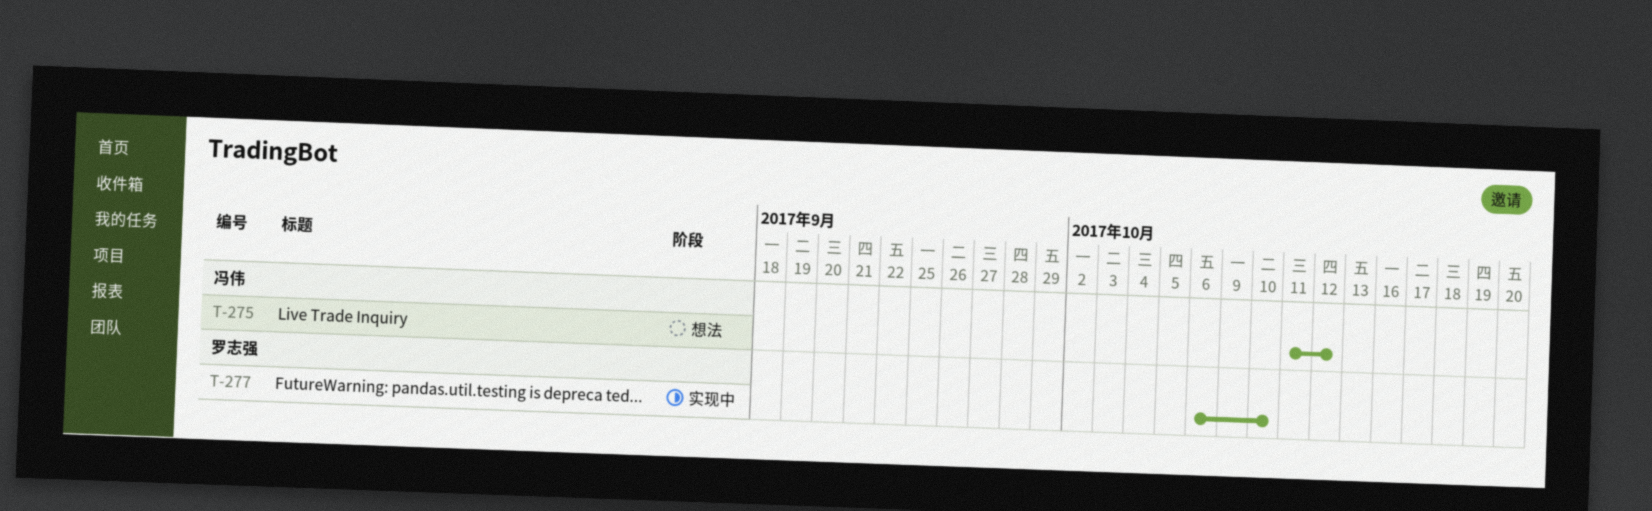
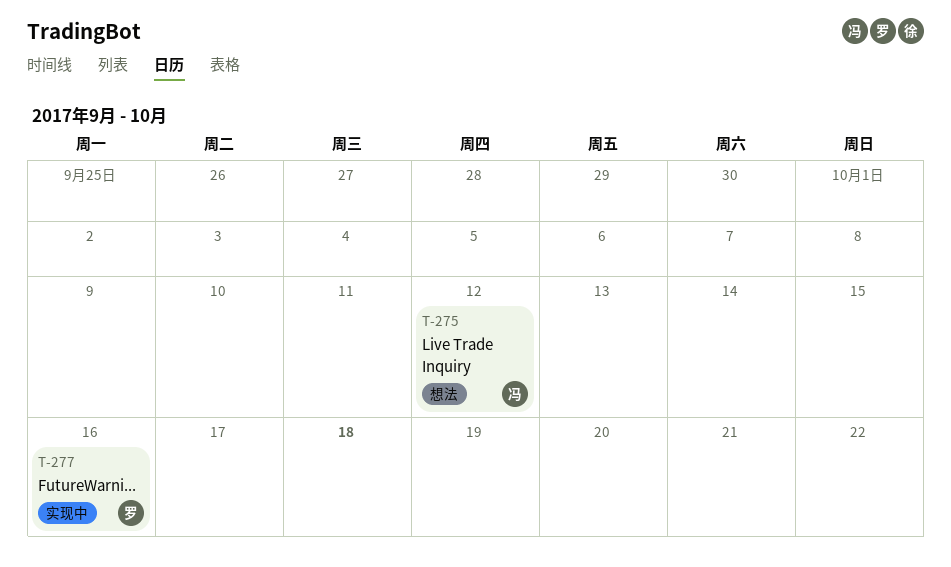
T-277, due: Oct 10 -> Oct 16

